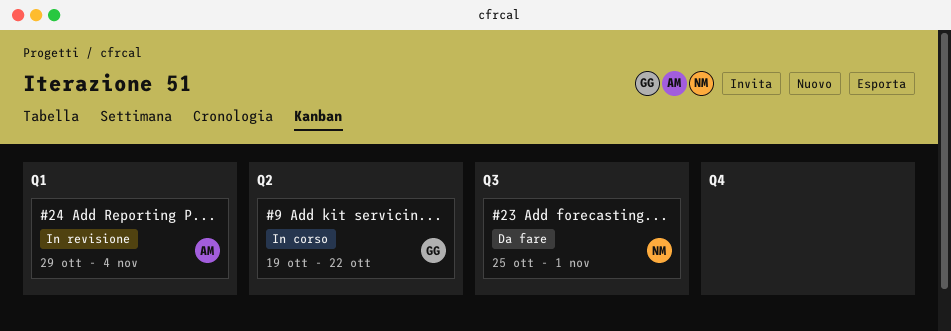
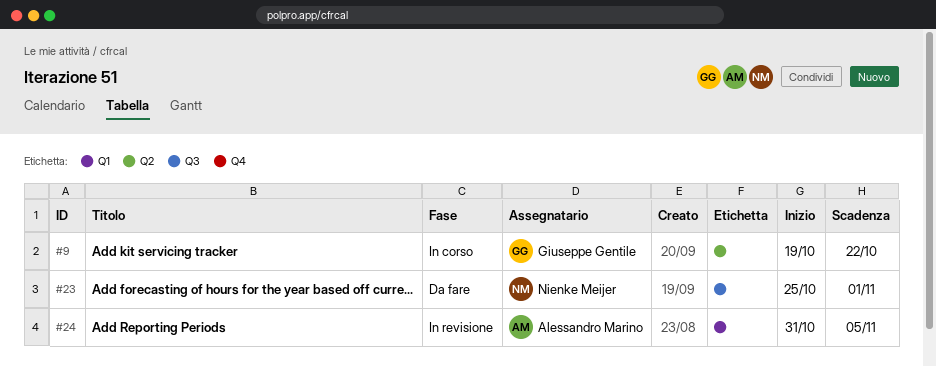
#24, start: Oct 29 -> Oct 31
#24, due: Nov 4 -> Nov 5

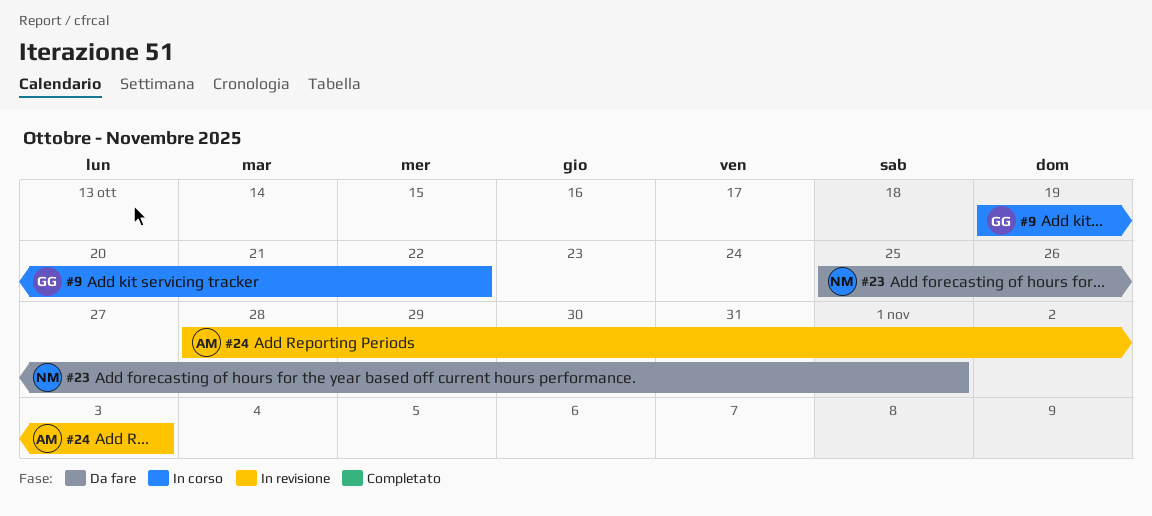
#24, start: Oct 31 -> Oct 28
#24, due: Nov 5 -> Nov 3

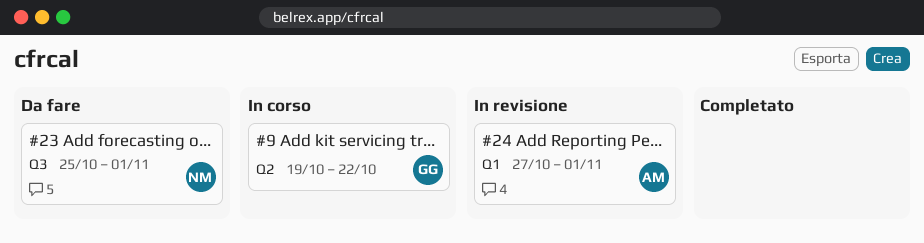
#24, start: Oct 28 -> Oct 27
#24, due: Nov 3 -> Nov 1

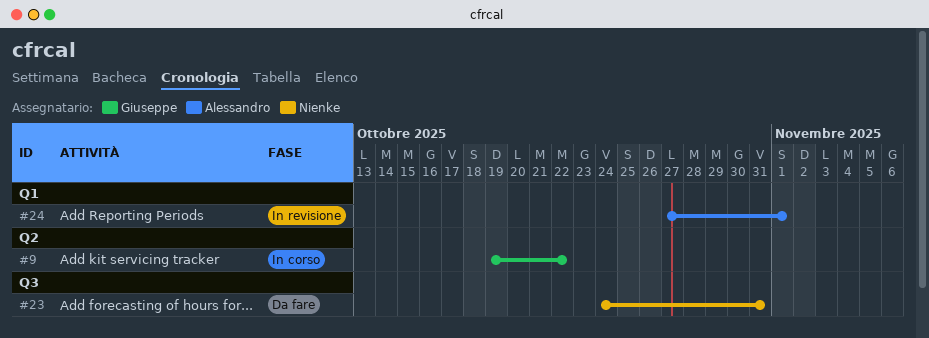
#23, start: Oct 25 -> Oct 24
#23, due: Nov 1 -> Oct 31

